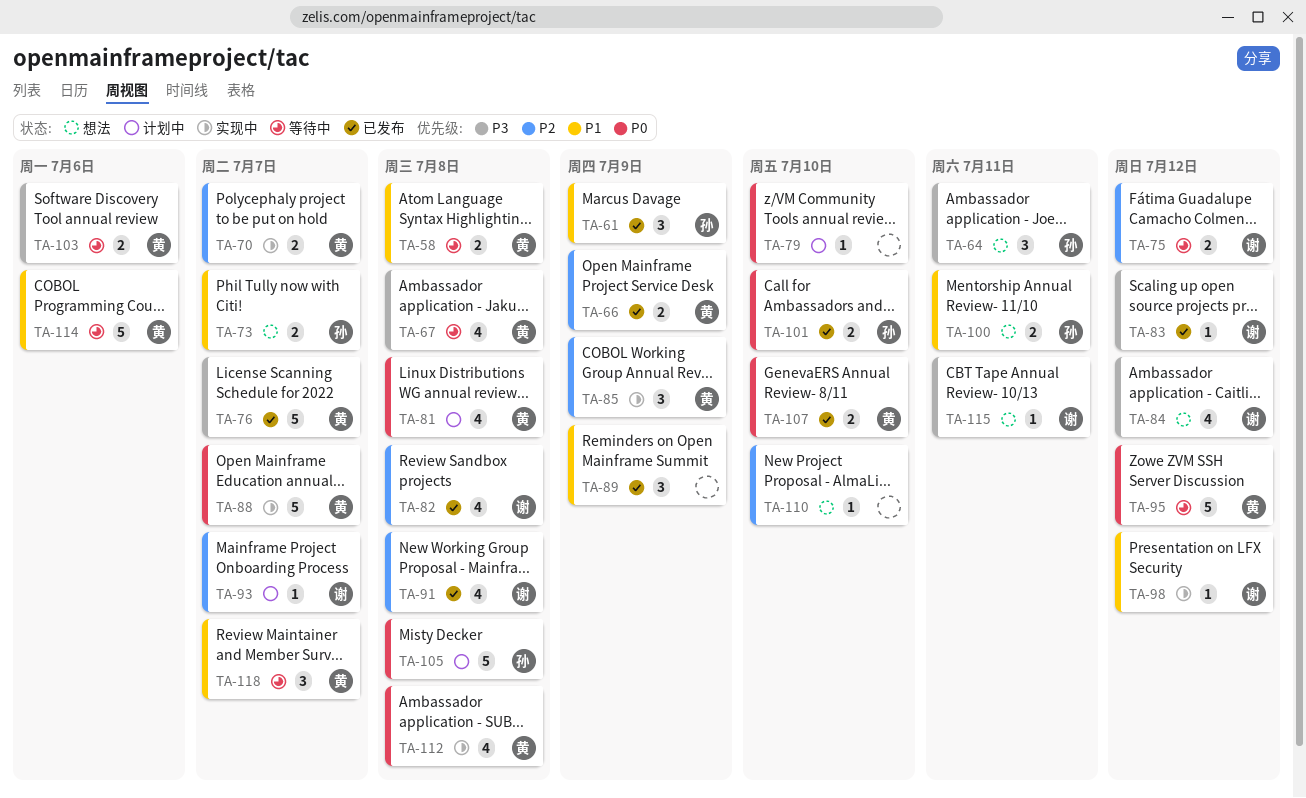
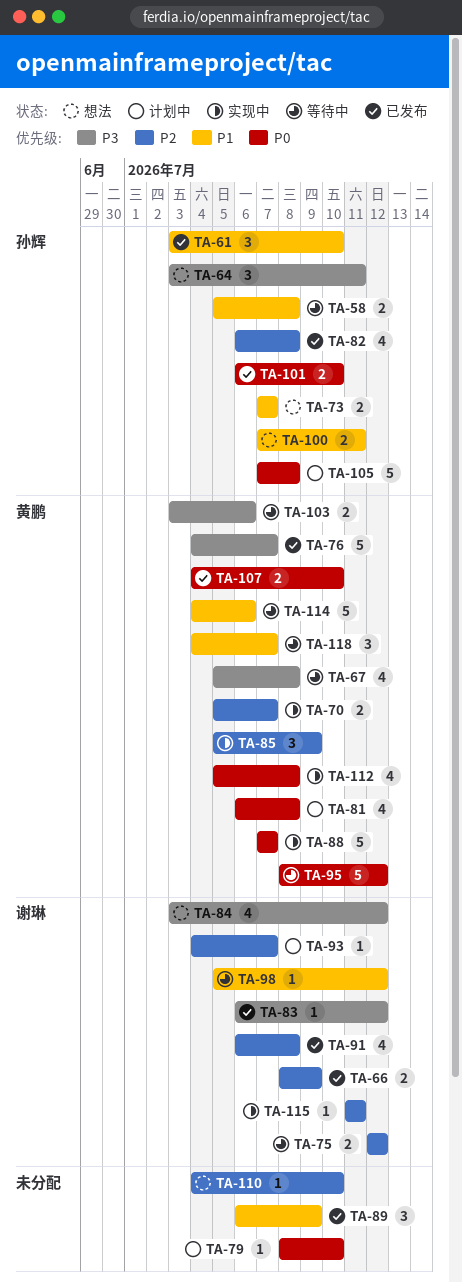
TA-58, owner: 黄鹏 -> 孙辉
TA-61, due: Jul 9 -> Jul 10
TA-66, owner: 黄鹏 -> 谢琳
TA-82, owner: 谢琳 -> 孙辉
TA-98, status: 实现中 -> 等待中
TA-115, status: 想法 -> 实现中
TA-115, priority: P3 -> P2

